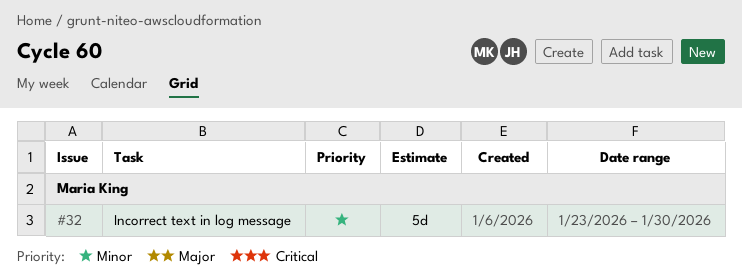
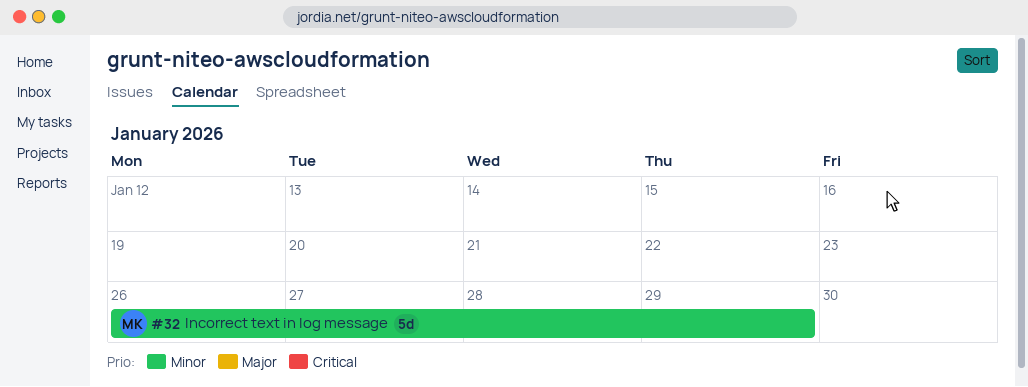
#32, start: Jan 23 -> Jan 26
#32, due: Jan 30 -> Jan 29

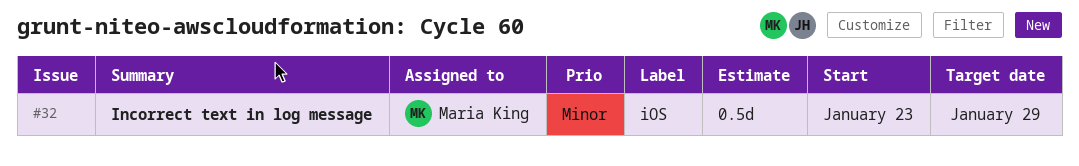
#32, estimate: 5d -> 0.5d
#32, start: Jan 26 -> Jan 23

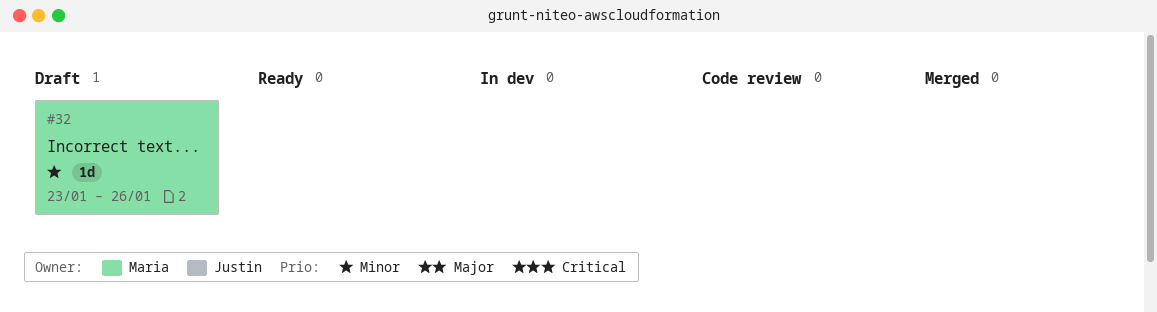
#32, estimate: 0.5d -> 1d
#32, due: Jan 29 -> Jan 26

